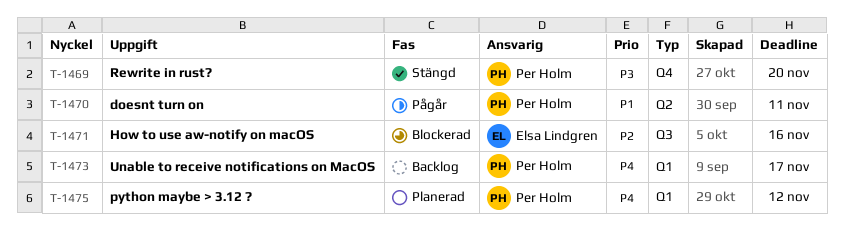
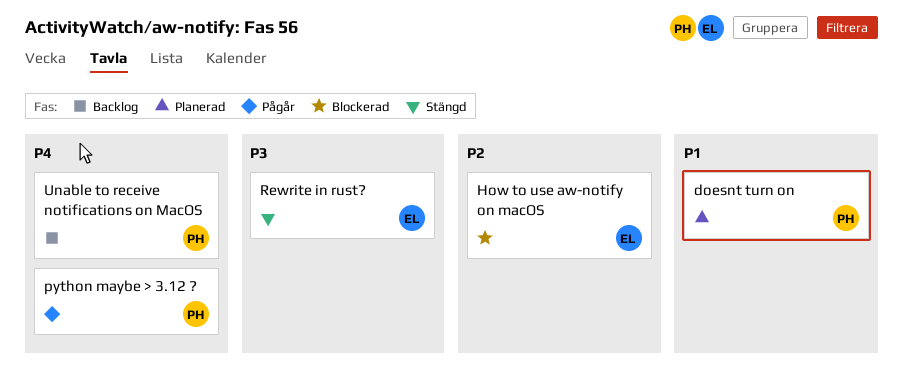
doesnt turn on, status: Pågår -> Planerad
python maybe > 3.12 ?, status: Planerad -> Pågår
Rewrite in rust?, owner: Per Holm -> Elsa Lindgren

